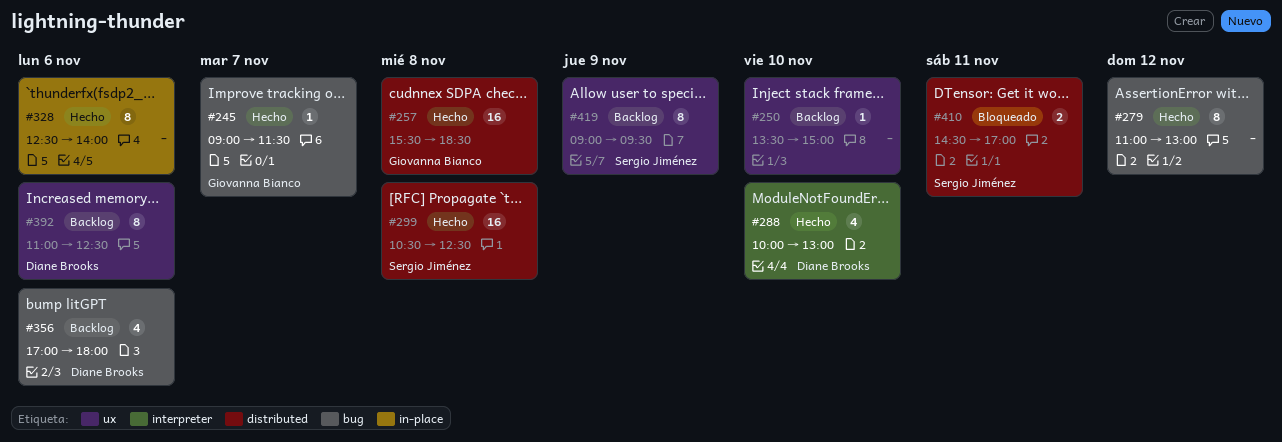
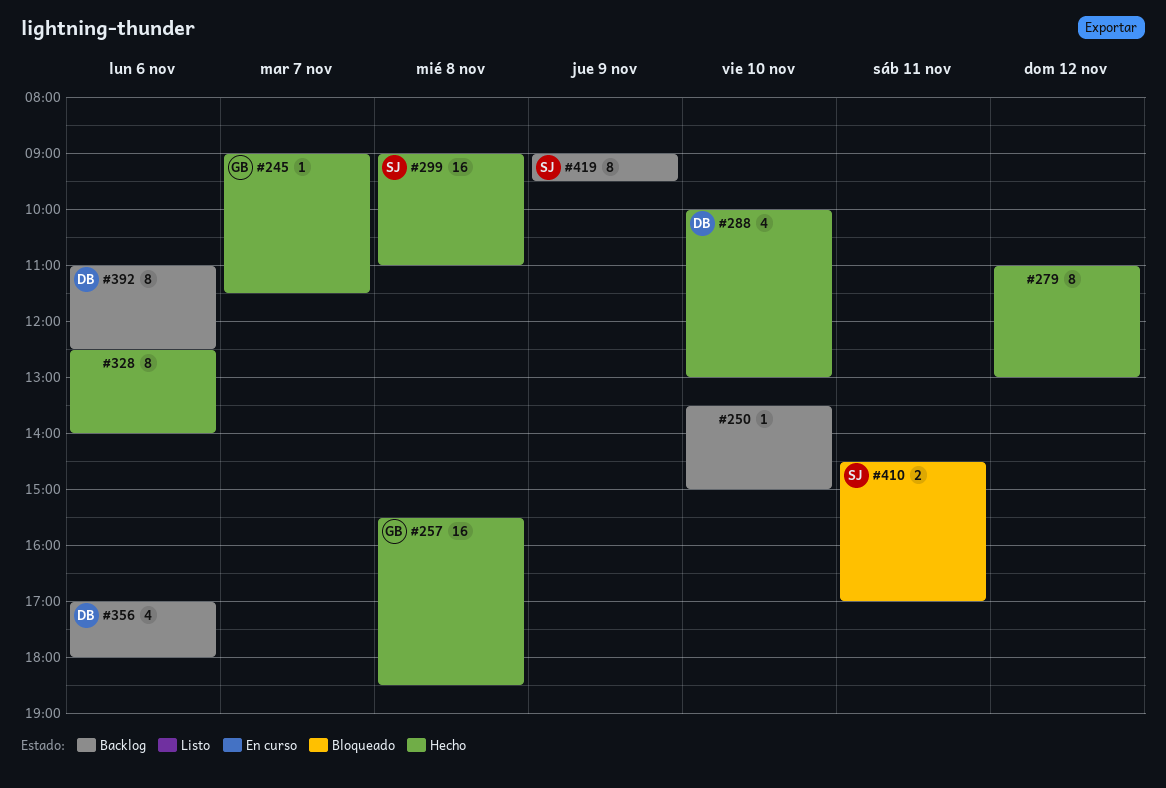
#299, begins: 10:30 -> 09:00
#299, ends: 12:30 -> 11:00

